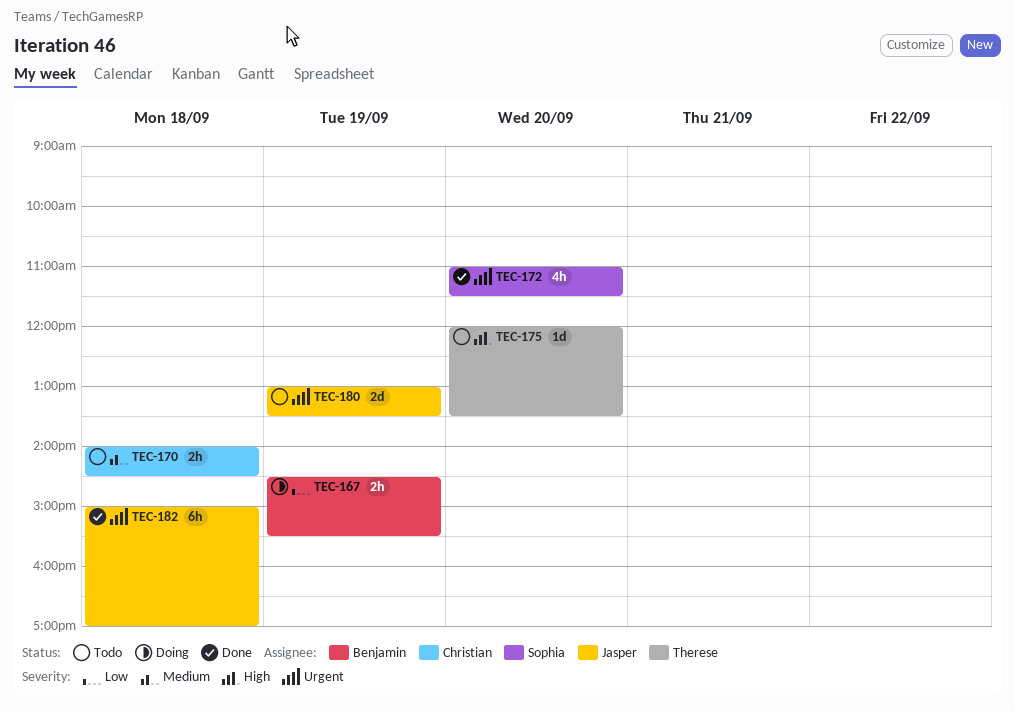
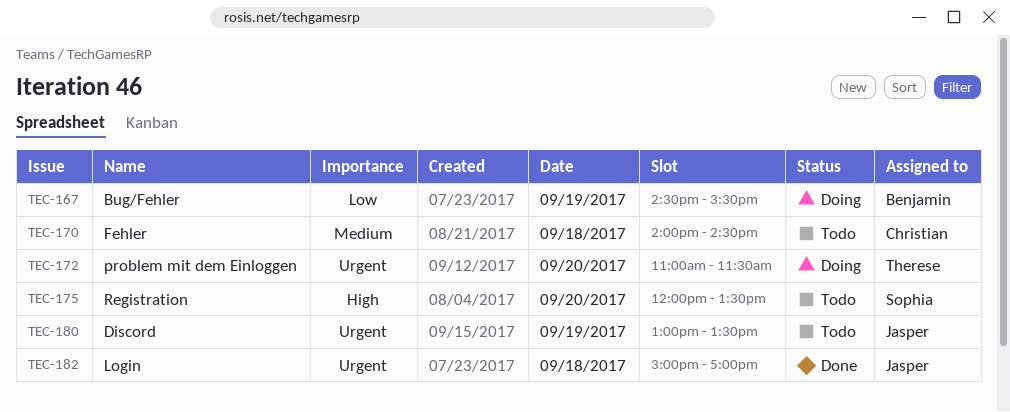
TEC-172, status: Done -> Doing
TEC-172, owner: Sophia -> Therese
TEC-175, owner: Therese -> Sophia

